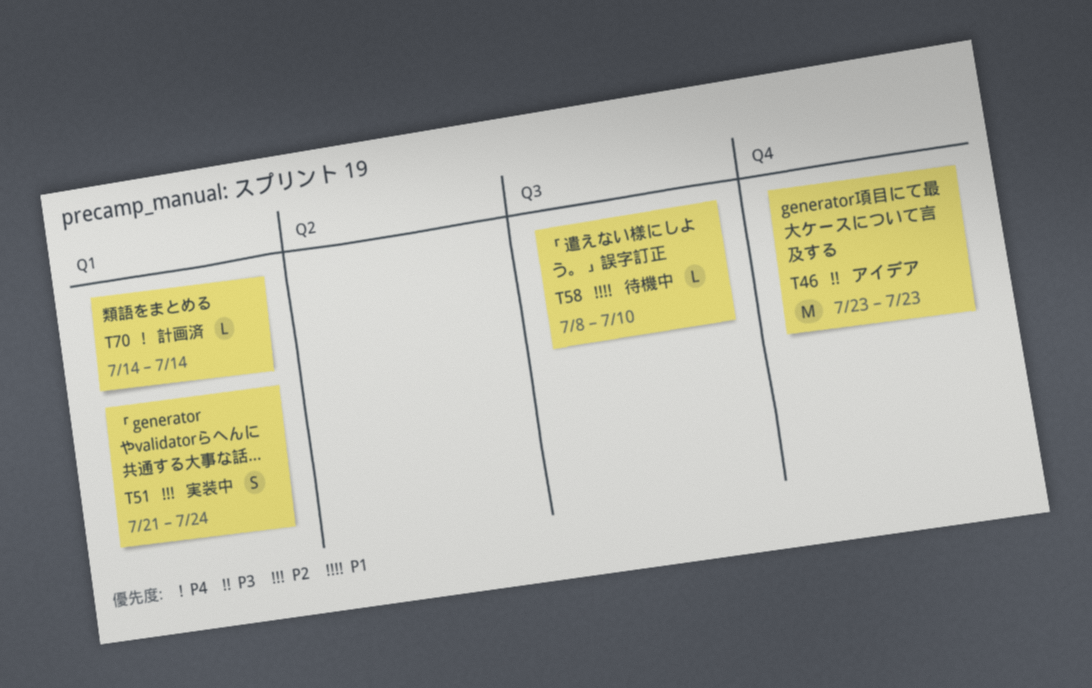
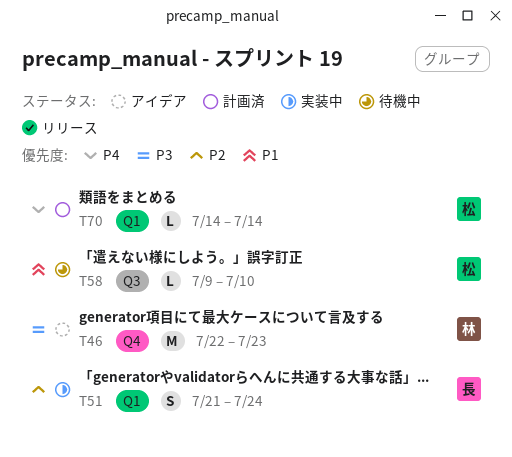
T46, start: Jul 23 -> Jul 22
T58, start: Jul 8 -> Jul 9

